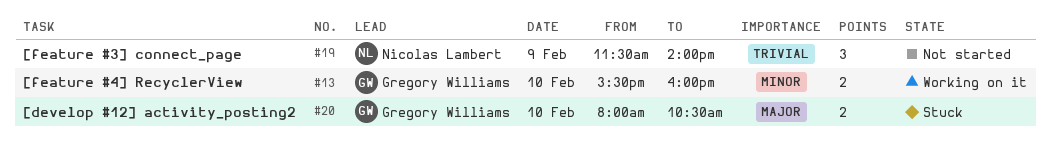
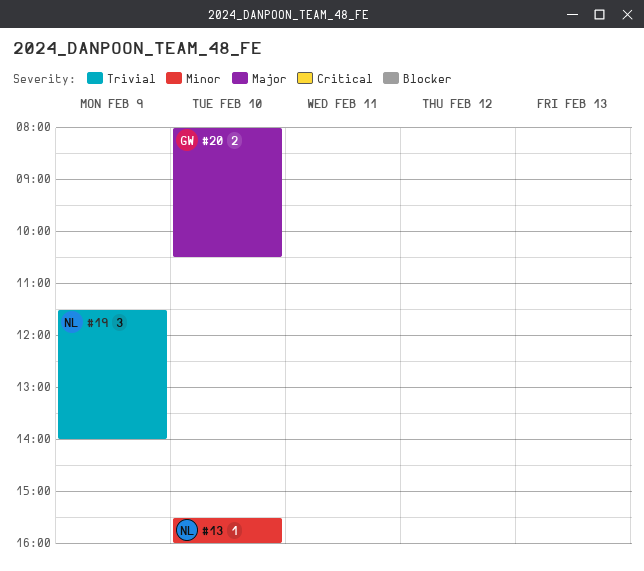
#13, owner: Gregory Williams -> Nicolas Lambert
#13, estimate: 2 -> 1

